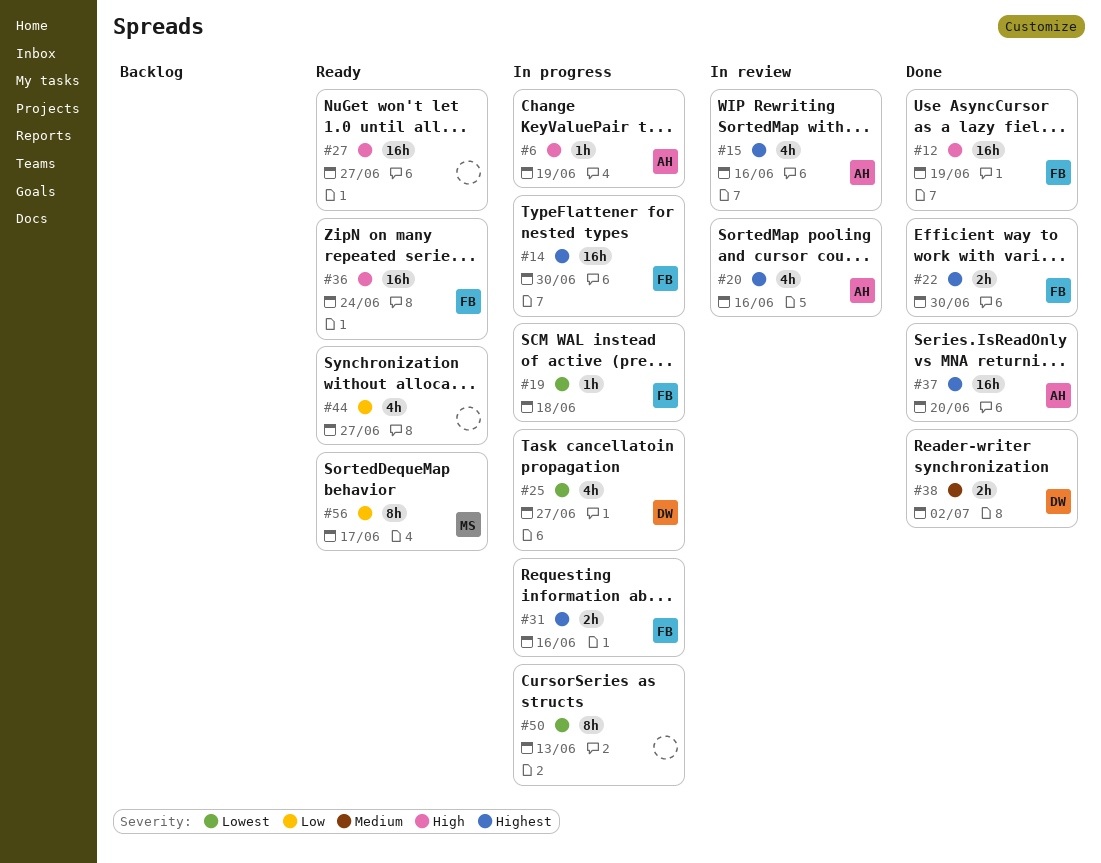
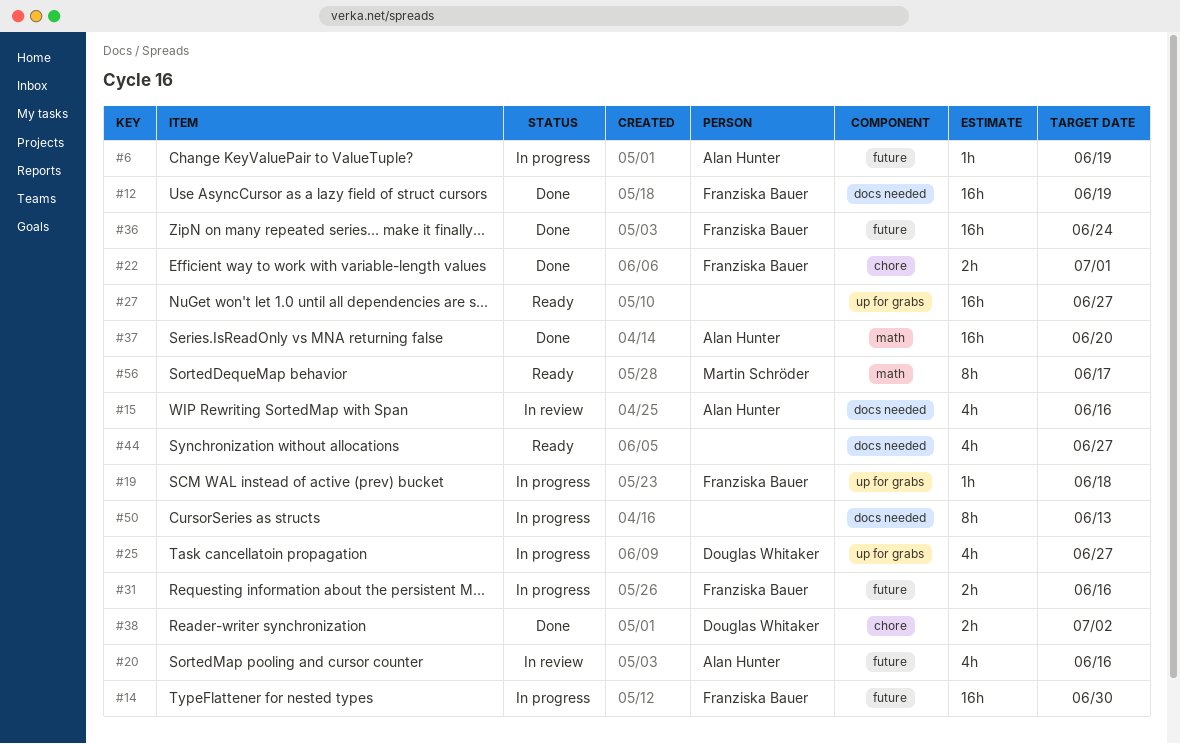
#22, due: Jun 30 -> Jul 1
#36, status: Ready -> Done

